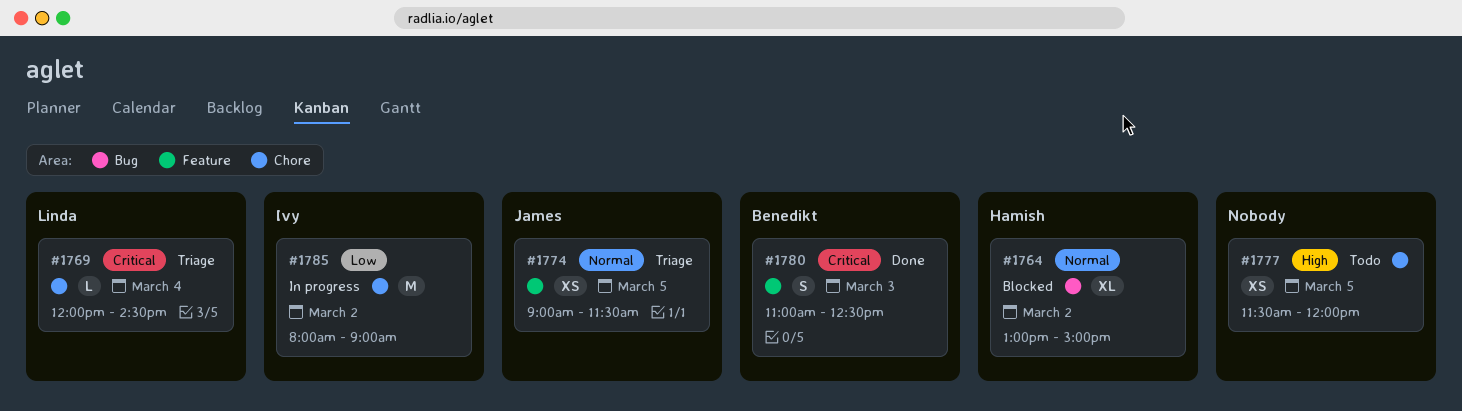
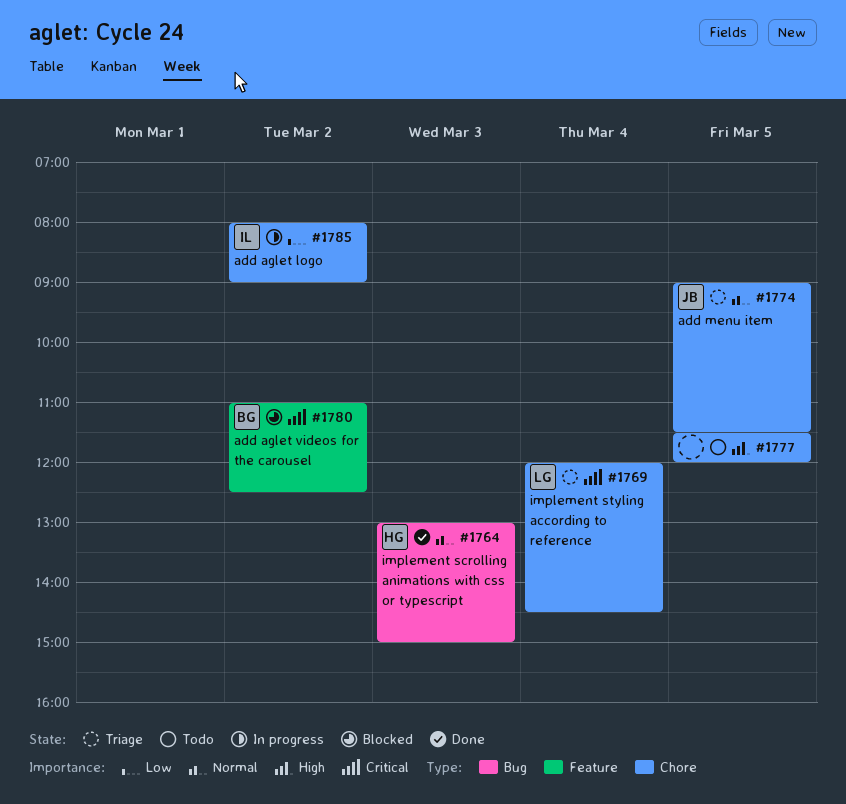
#1764, status: Blocked -> Done
#1764, day: Mar 2 -> Mar 3
#1774, label: Feature -> Chore
#1780, status: Done -> Blocked
#1780, day: Mar 3 -> Mar 2

